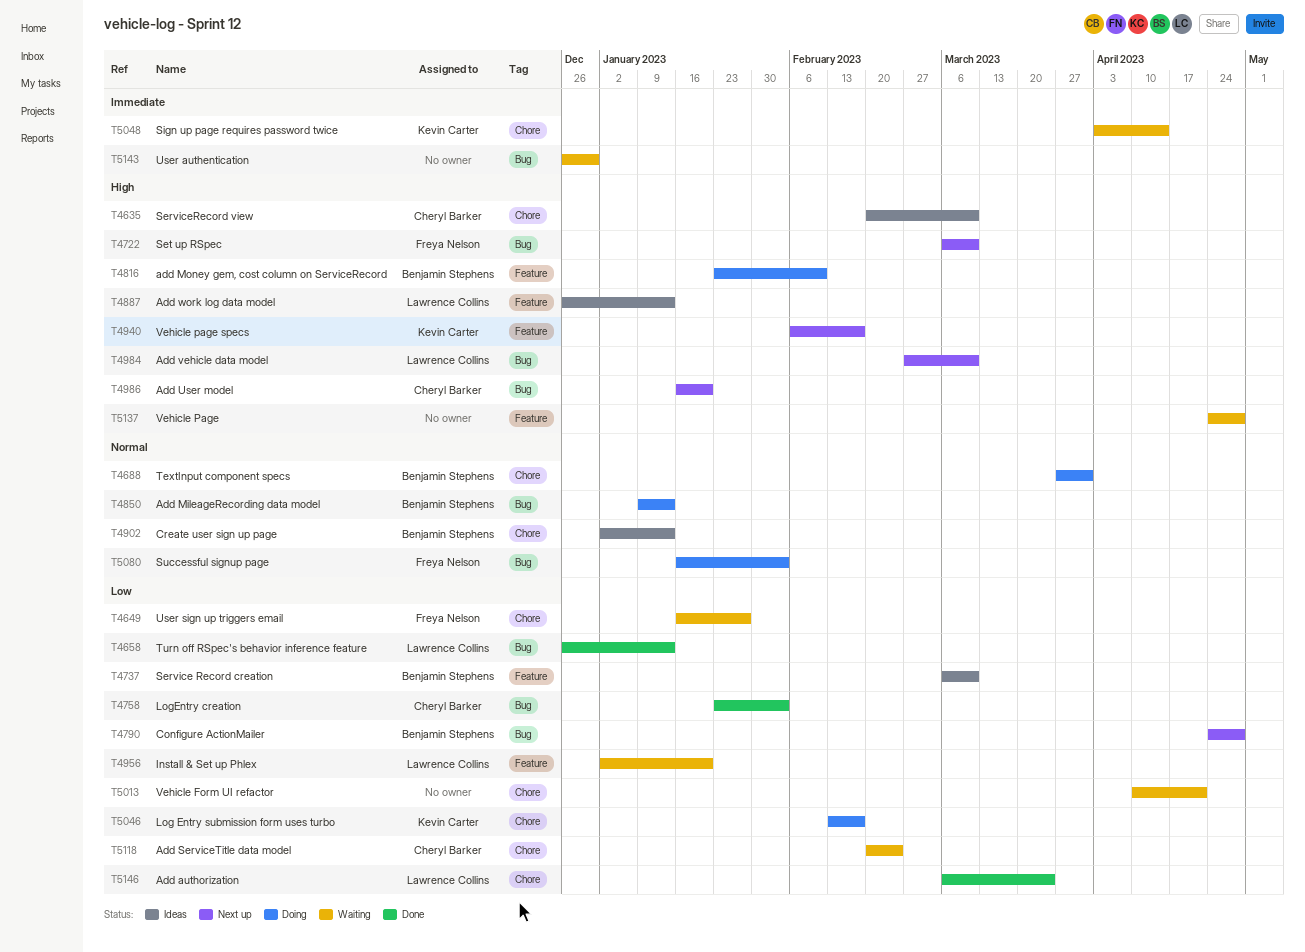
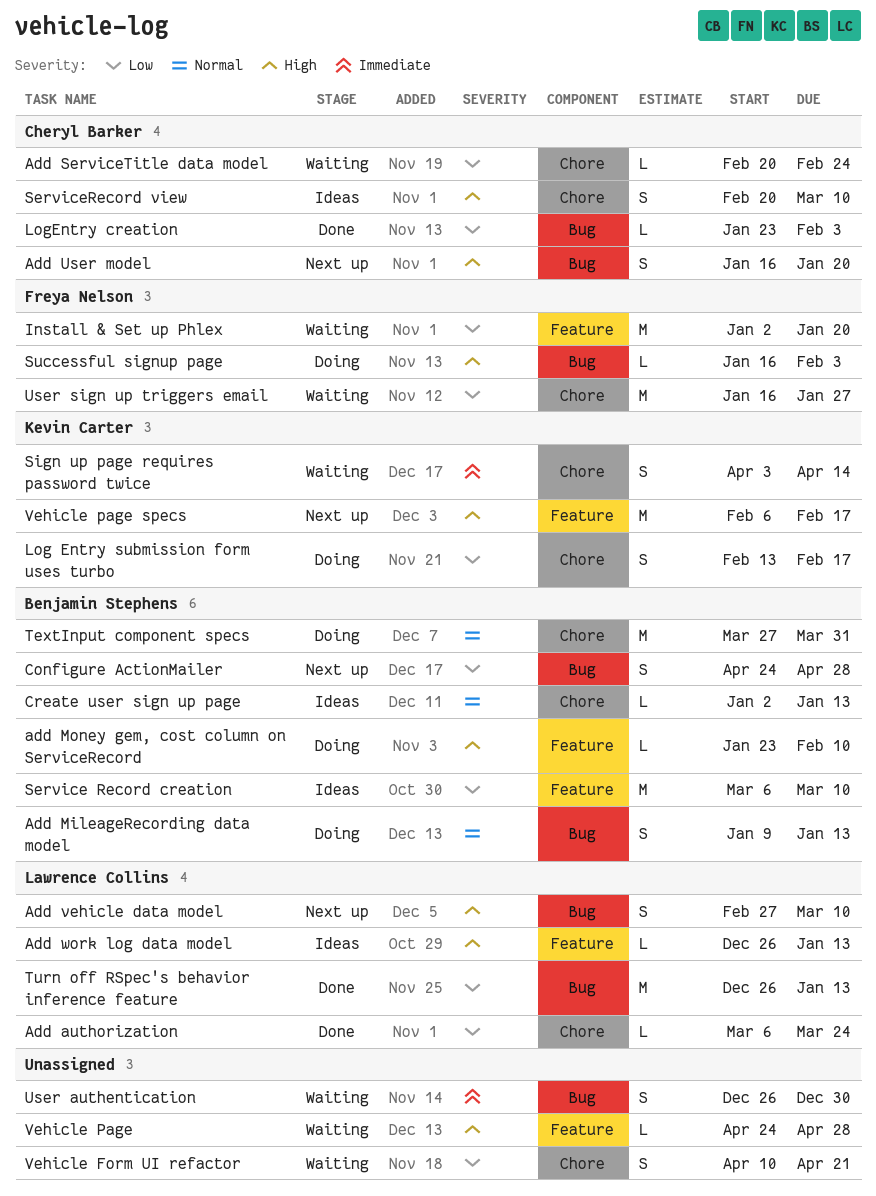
Install & Set up Phlex, owner: Lawrence Collins -> Freya Nelson
Set up RSpec: present -> none
Successful signup page, priority: Normal -> High

